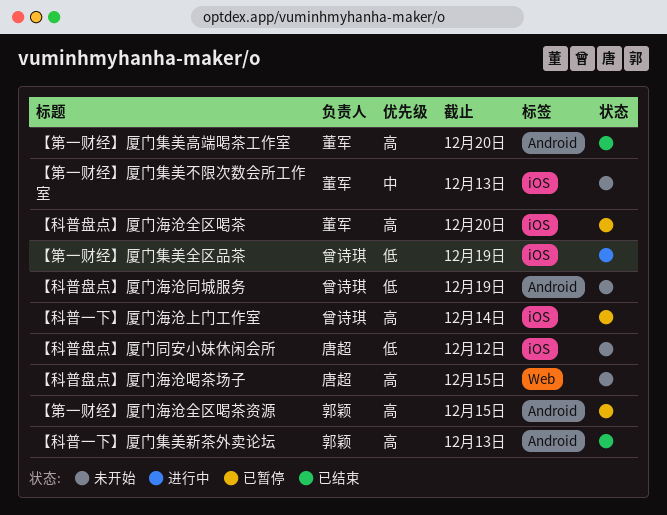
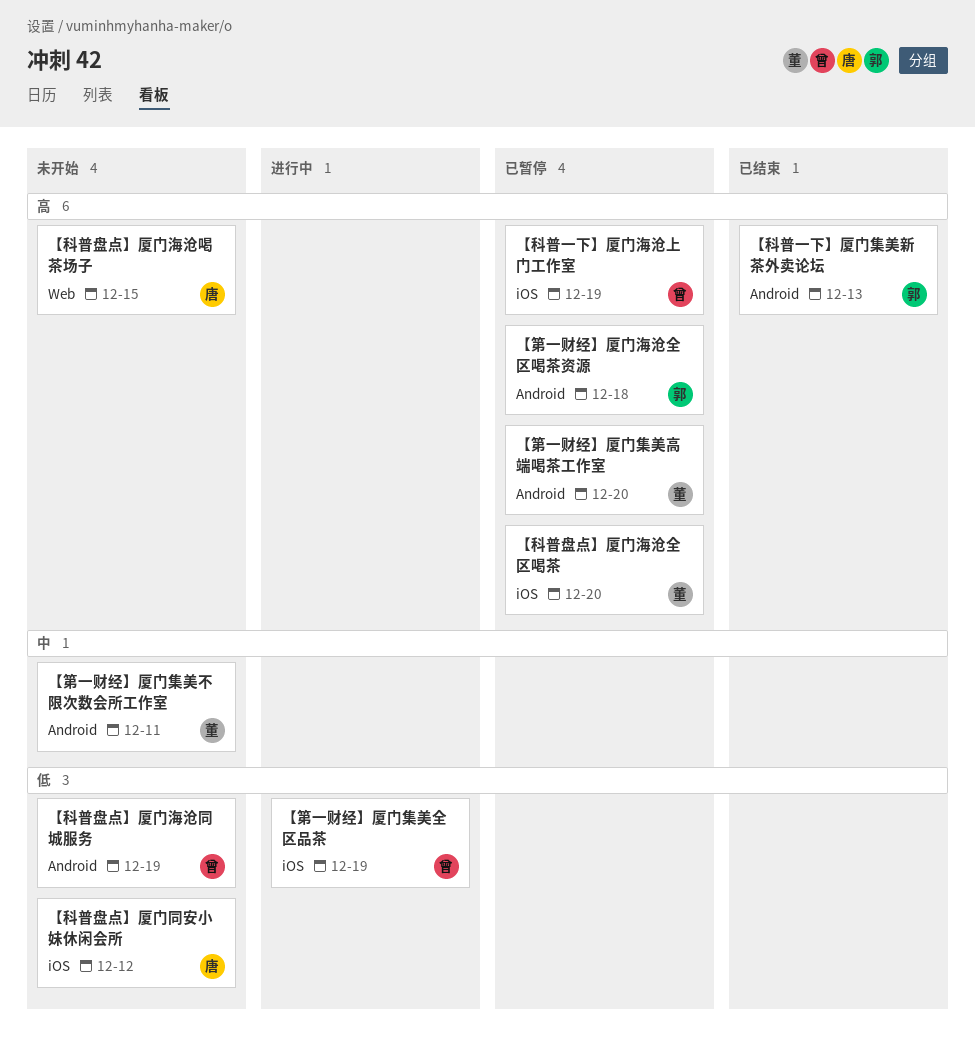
【科普一下】厦门海沧上门工作室, due: Dec 14 -> Dec 19
【第一财经】厦门海沧全区喝茶资源, due: Dec 15 -> Dec 18
【第一财经】厦门集美不限次数会所工作室, label: iOS -> Android
【第一财经】厦门集美不限次数会所工作室, due: Dec 13 -> Dec 11
【第一财经】厦门集美高端喝茶工作室, status: 已结束 -> 已暂停

